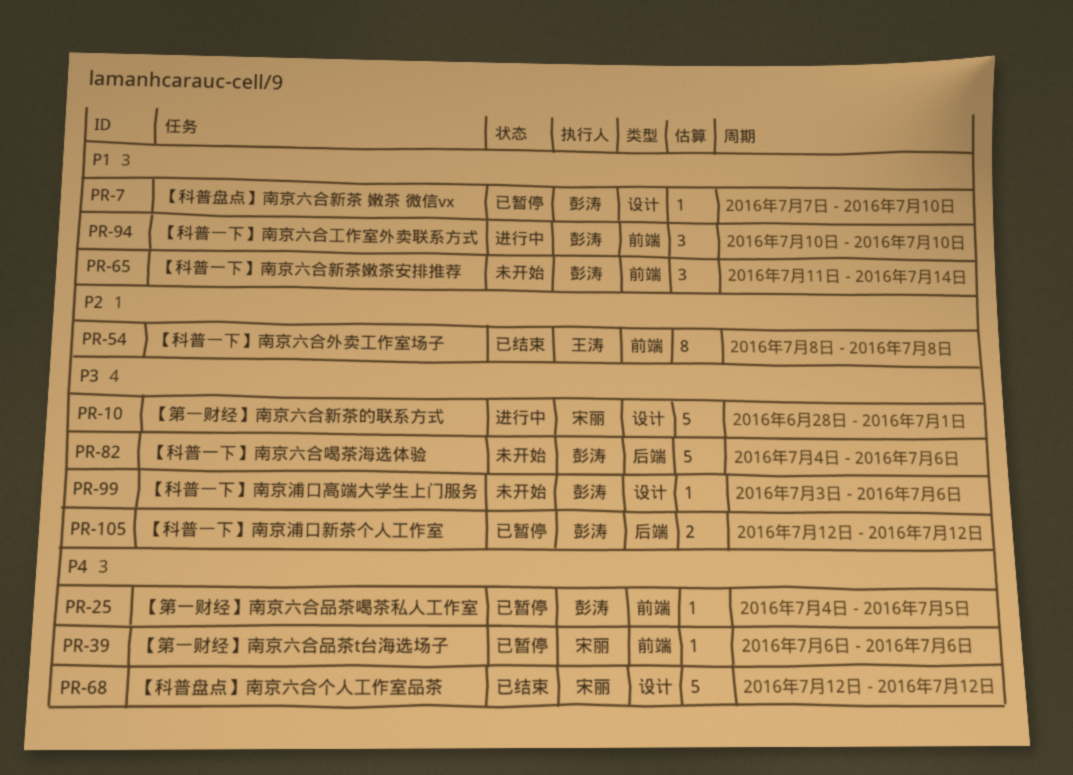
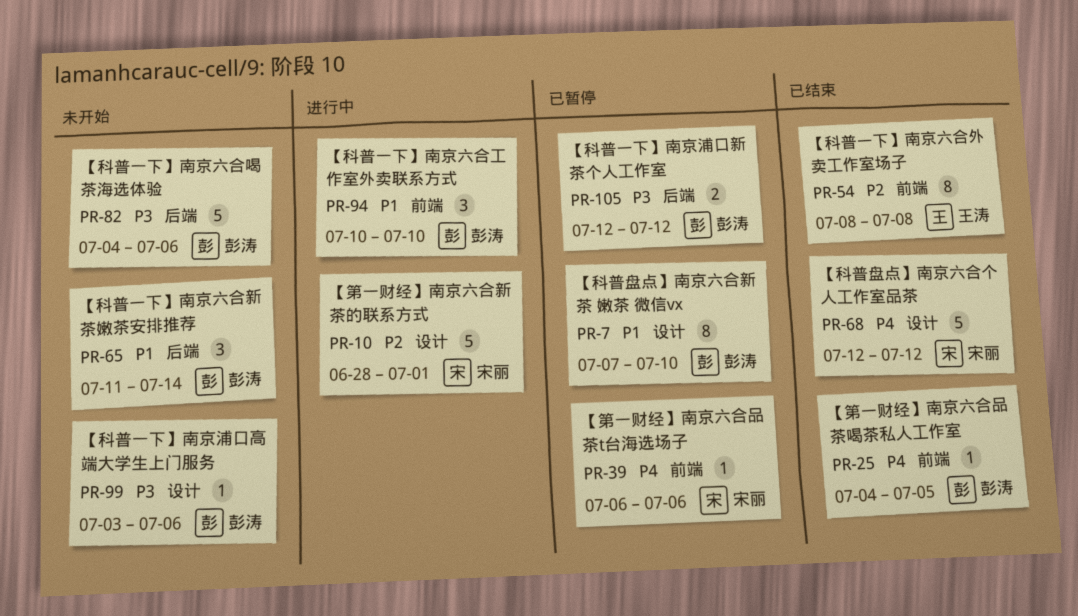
PR-7, estimate: 1 -> 8
PR-10, priority: P3 -> P2
PR-25, status: 已暂停 -> 已结束
PR-65, label: 前端 -> 后端

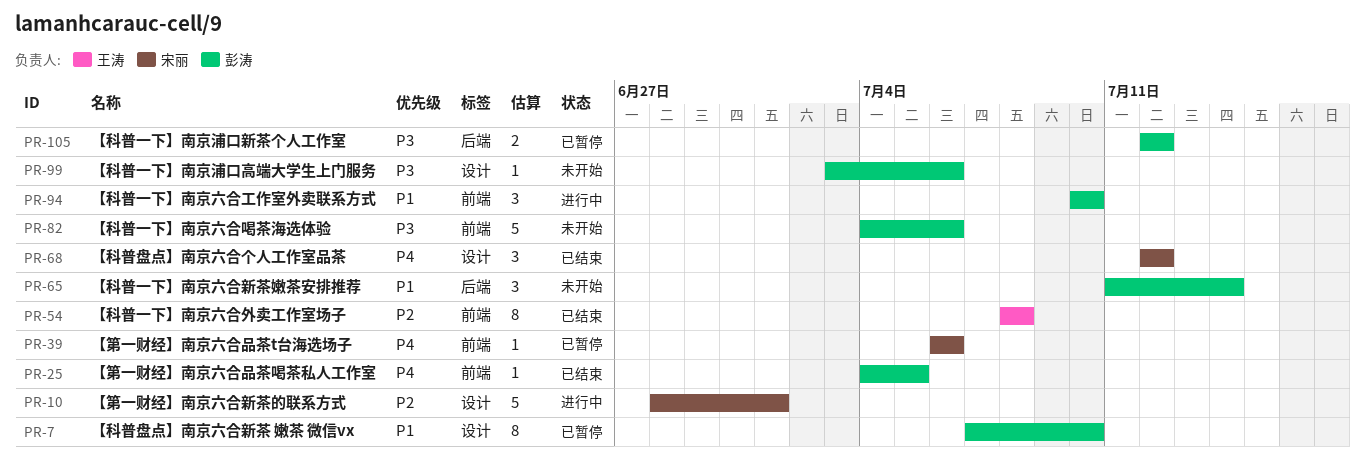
PR-68, estimate: 5 -> 3
PR-82, label: 后端 -> 前端

